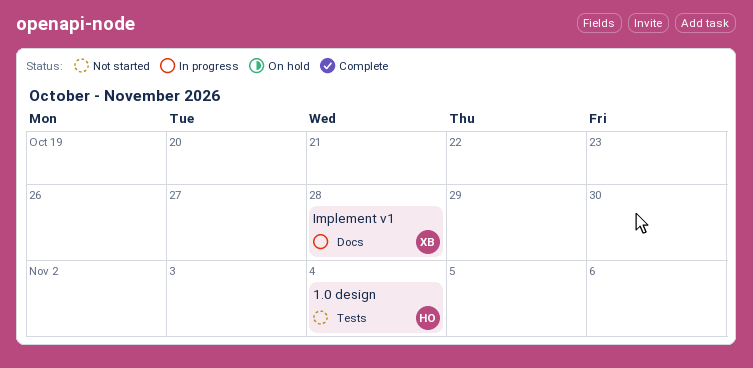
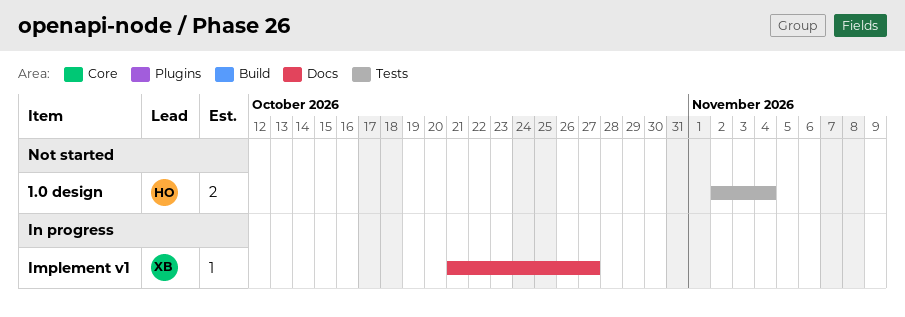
Implement v1, due: Oct 28 -> Oct 27

